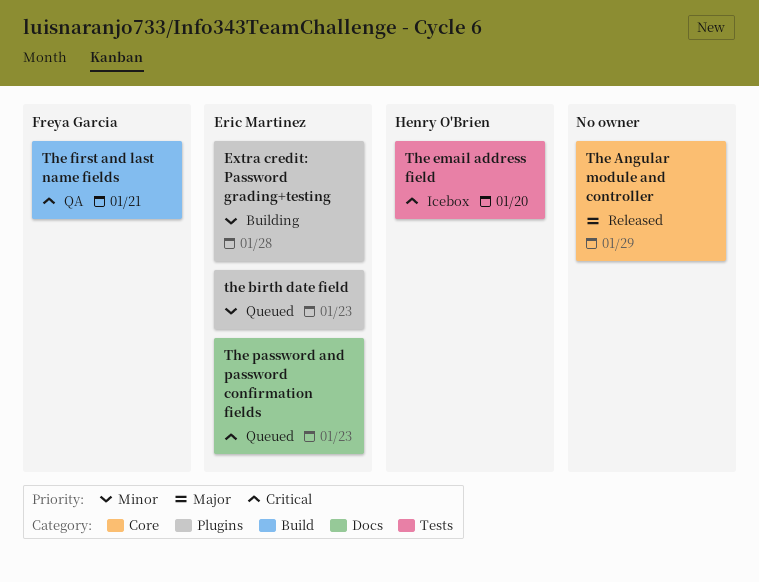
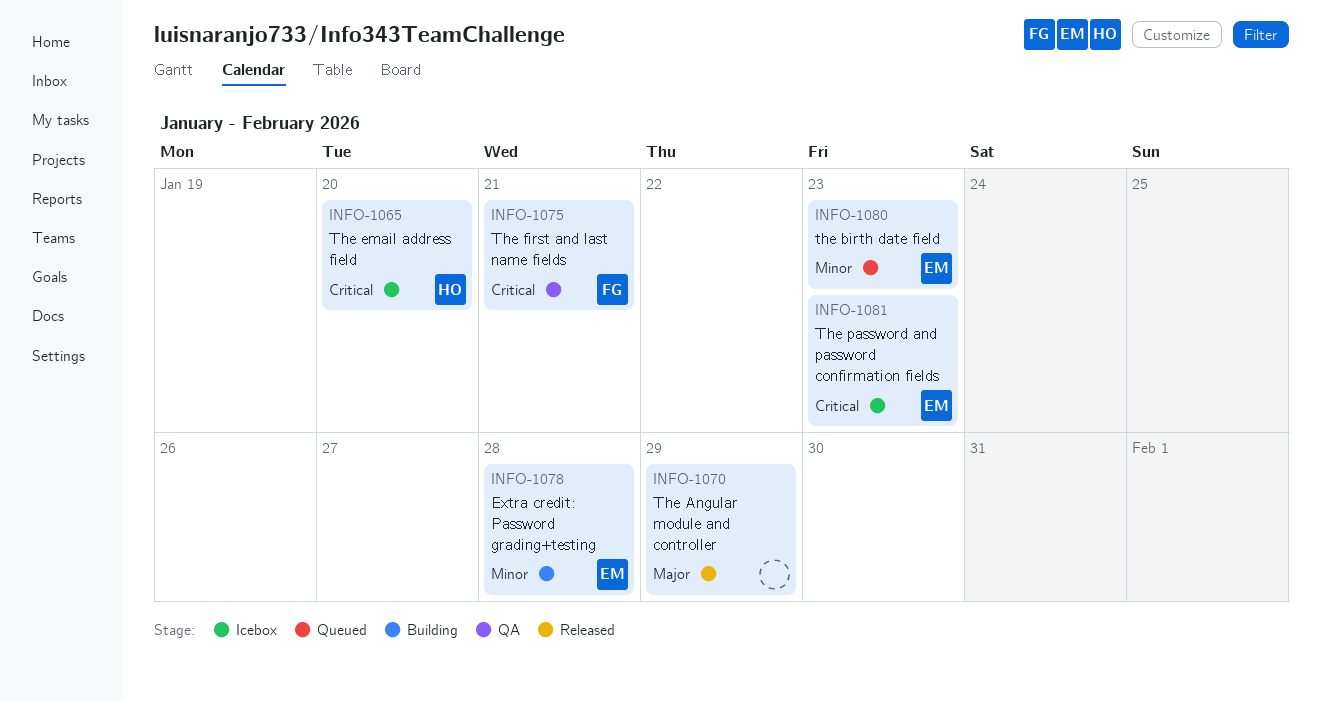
The password and password confirmation fields, status: Queued -> Icebox

